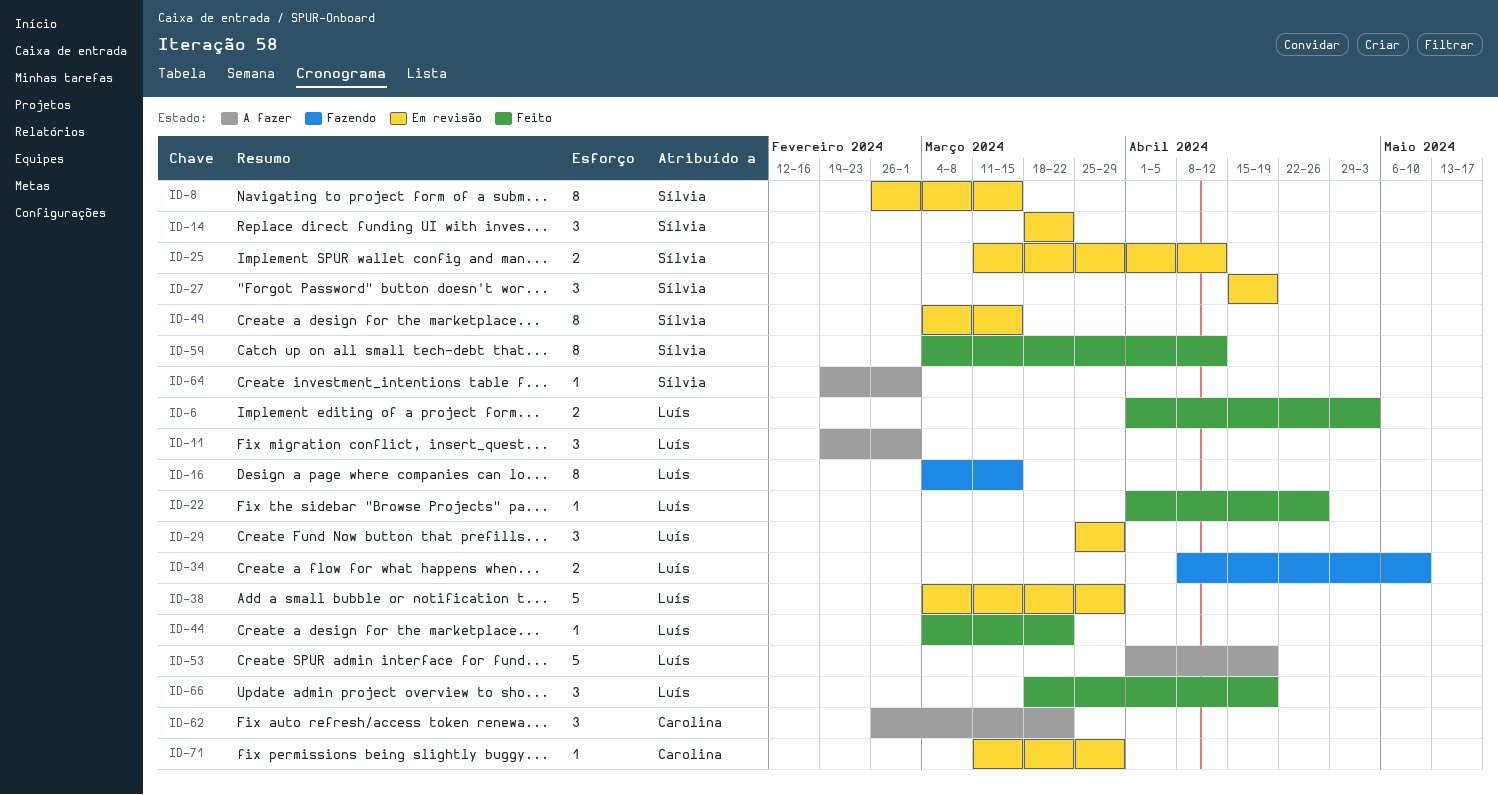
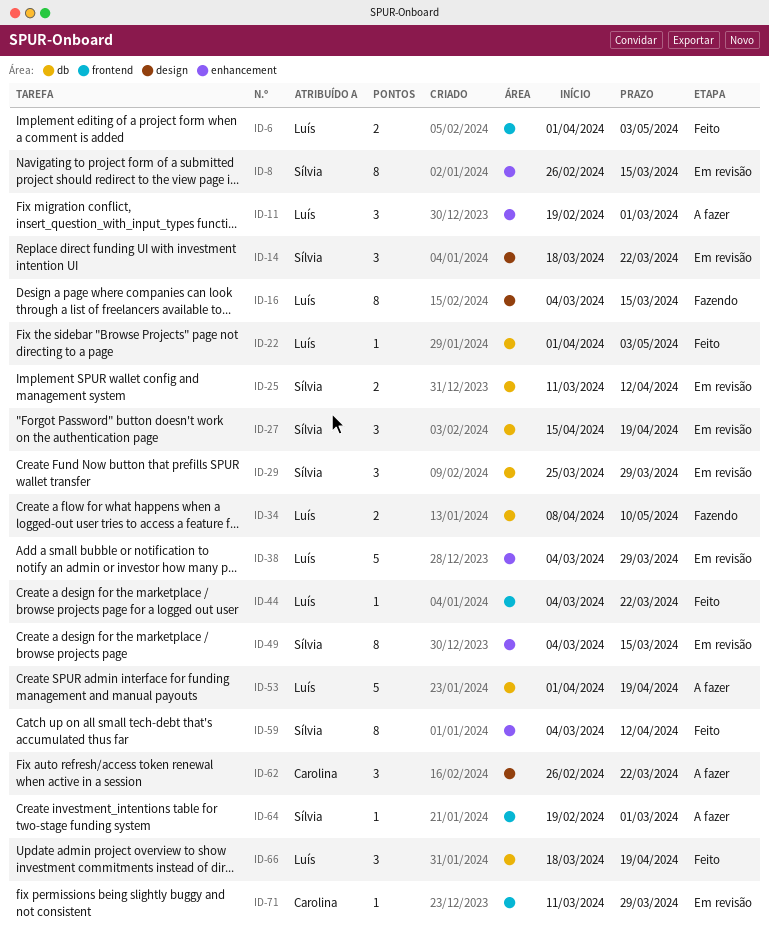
ID-22, due: Apr 26 -> May 3
ID-29, owner: Luís -> Sílvia

